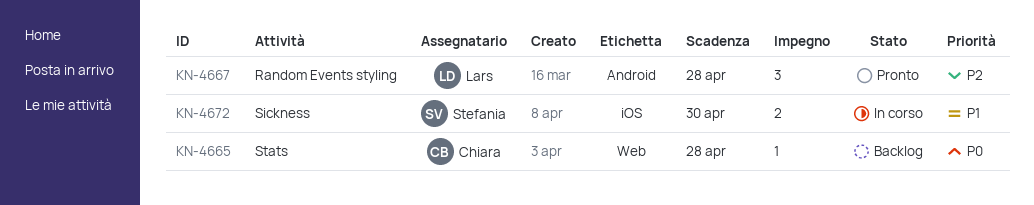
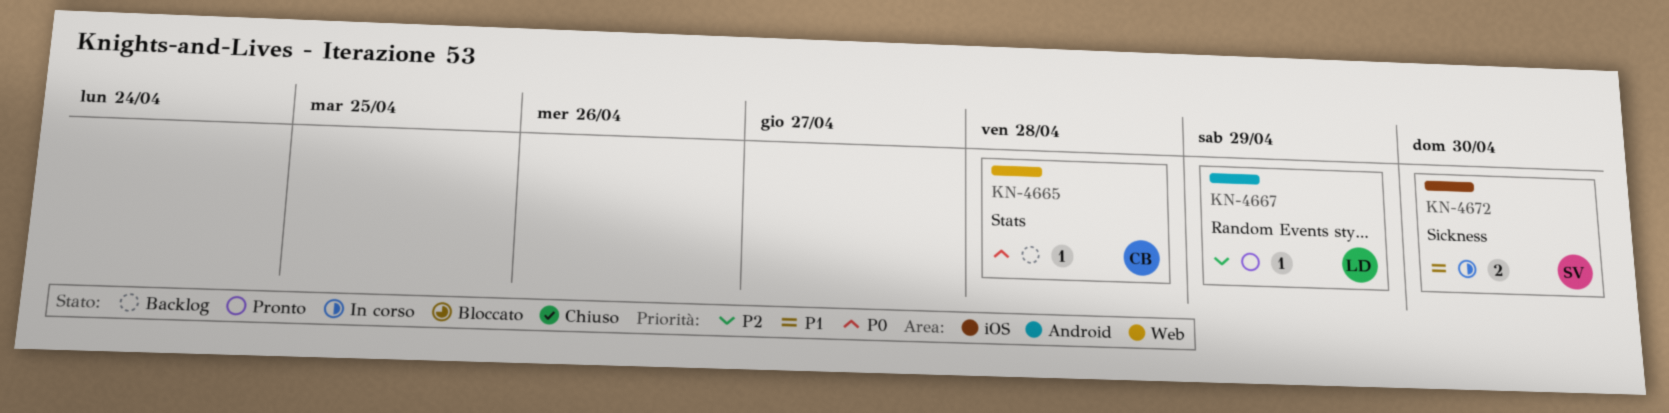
KN-4667, estimate: 3 -> 1
KN-4667, due: Apr 28 -> Apr 29

